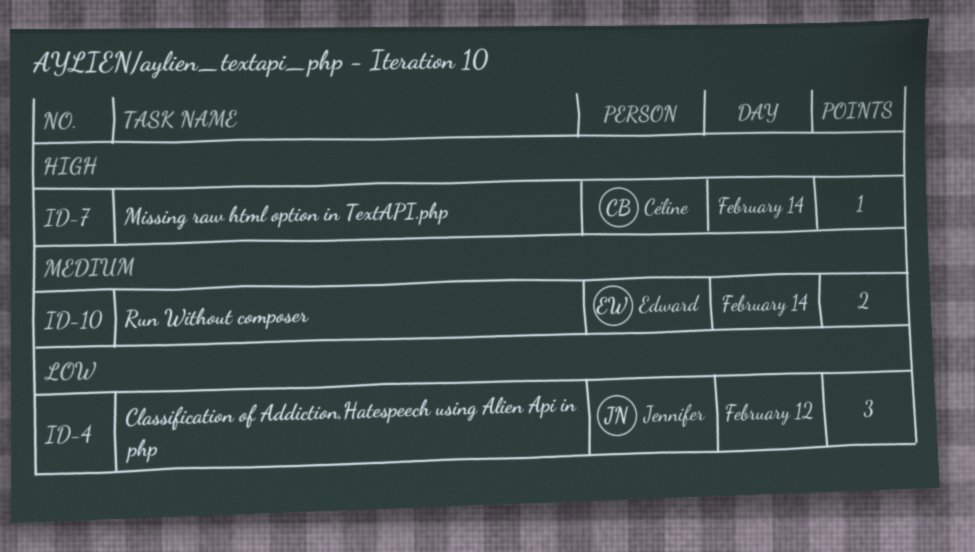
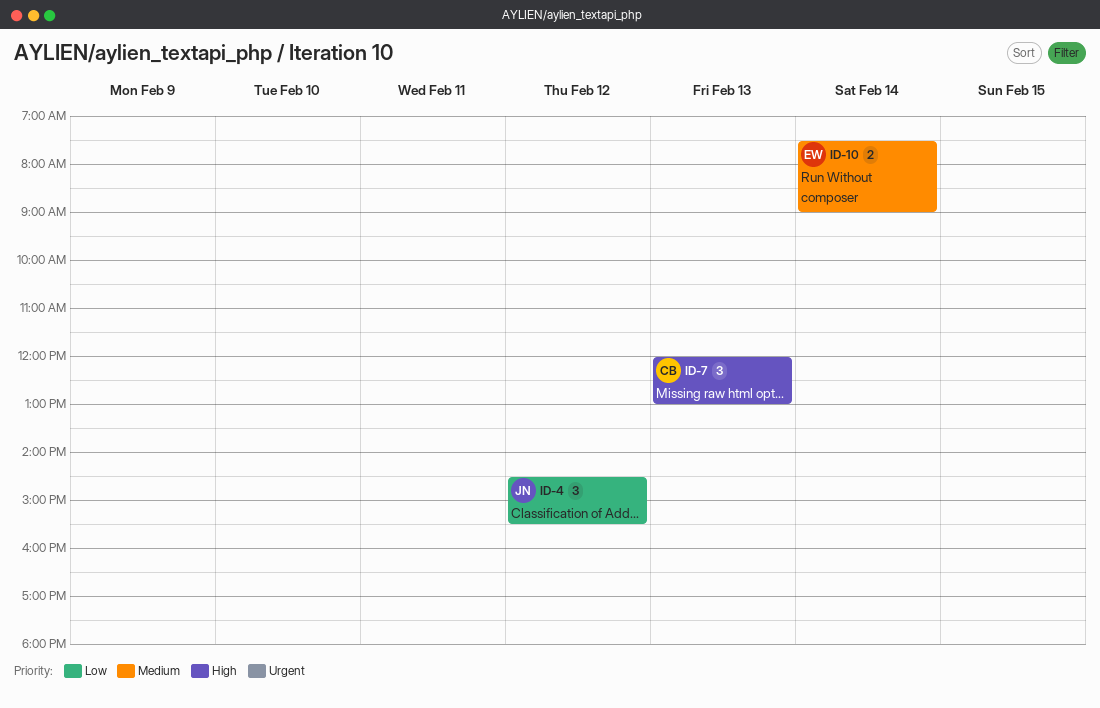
ID-7, estimate: 1 -> 3
ID-7, day: Feb 14 -> Feb 13

